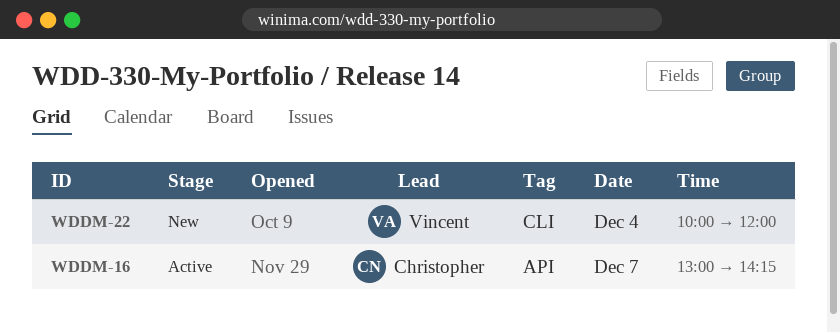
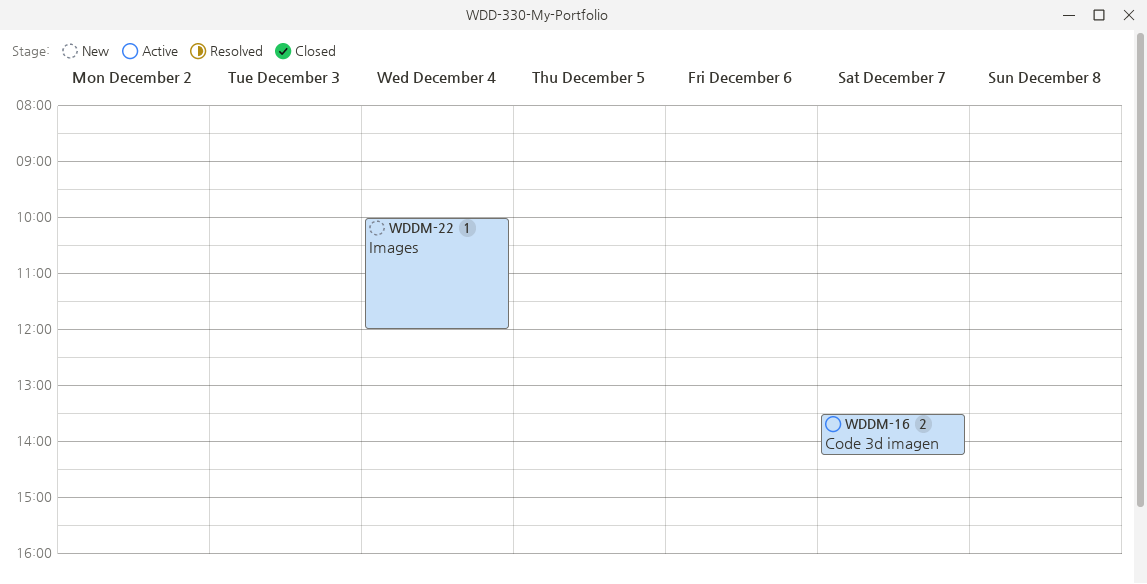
WDDM-16, begins: 13:00 -> 13:30

